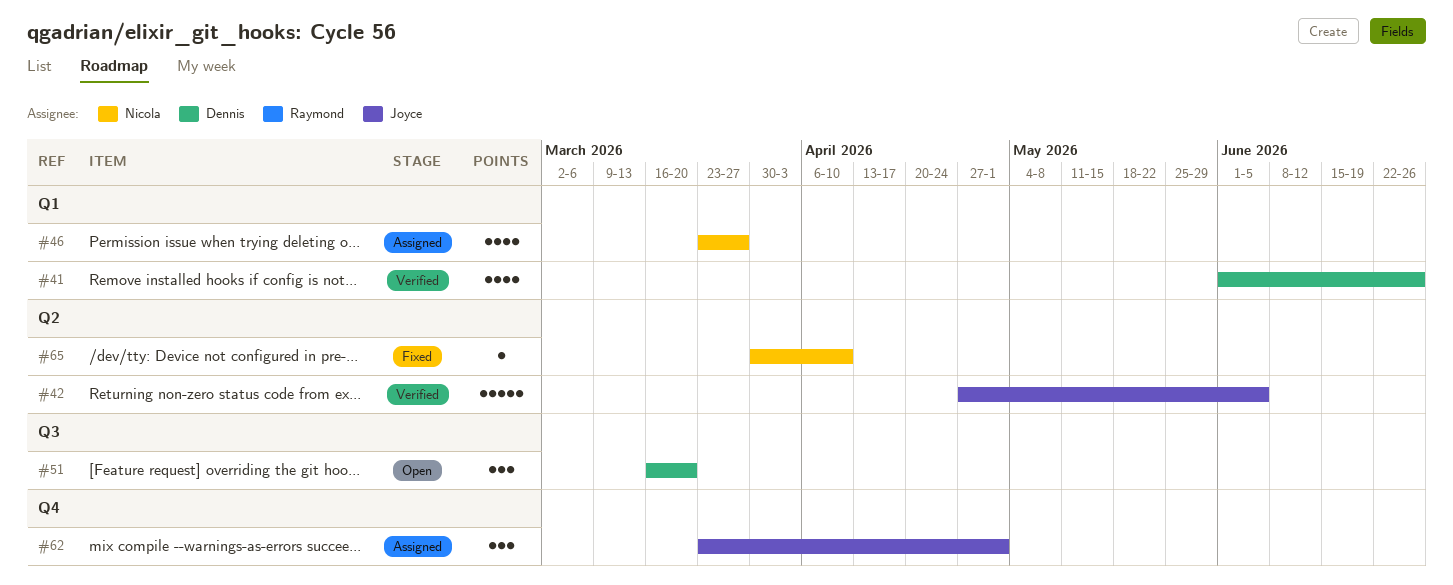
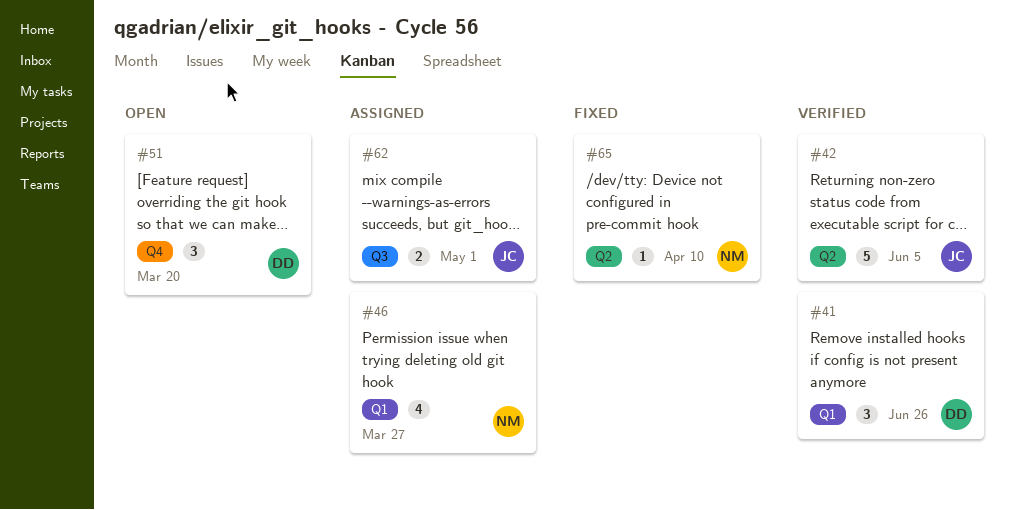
#41, estimate: 4 -> 3
#51, label: Q3 -> Q4
#62, label: Q4 -> Q3
#62, estimate: 3 -> 2

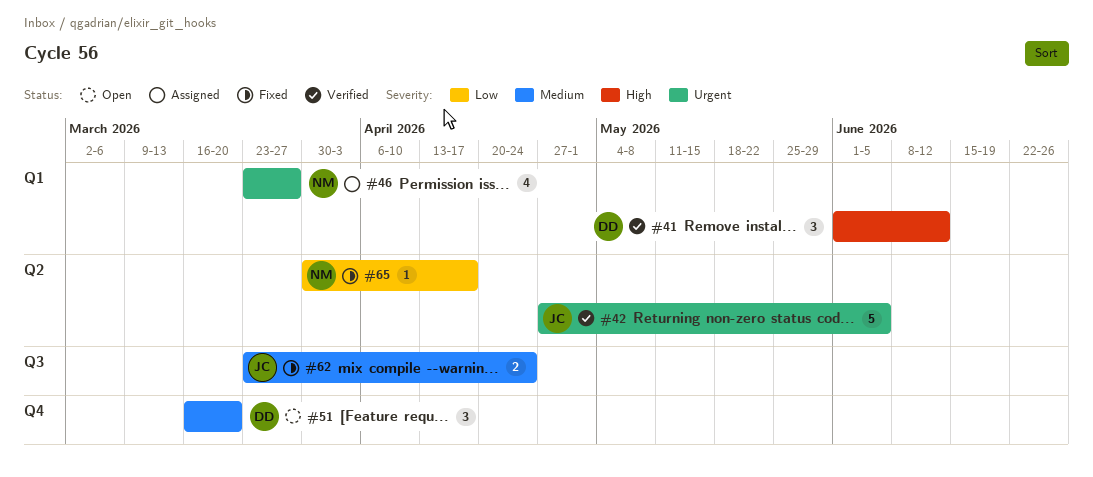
#41, due: Jun 26 -> Jun 12
#62, status: Assigned -> Fixed
#62, due: May 1 -> Apr 24
#65, due: Apr 10 -> Apr 17

